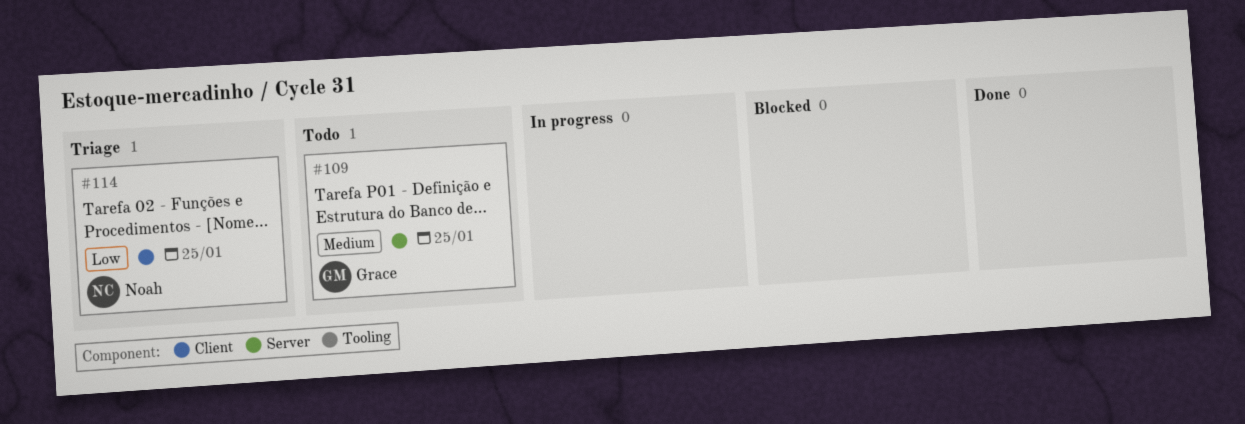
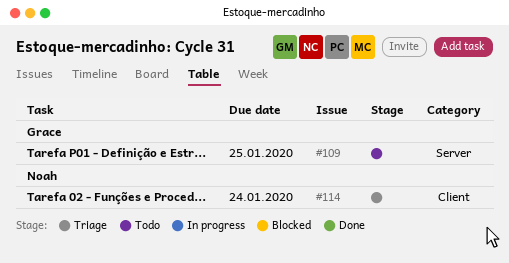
#114, due: Jan 25 -> Jan 24

